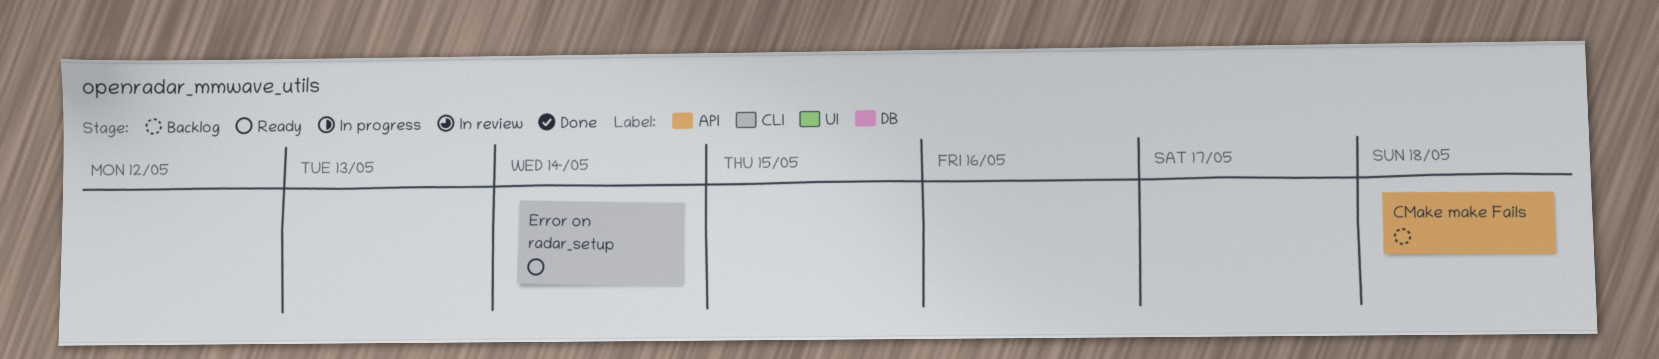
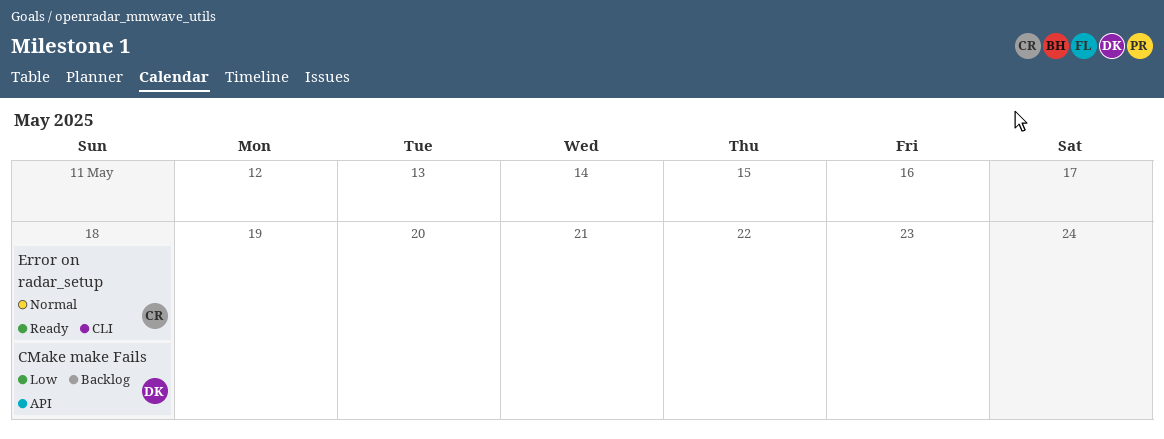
Error on radar_setup, due: May 14 -> May 18

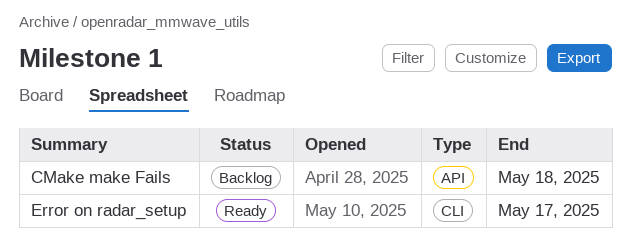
Error on radar_setup, due: May 18 -> May 17

